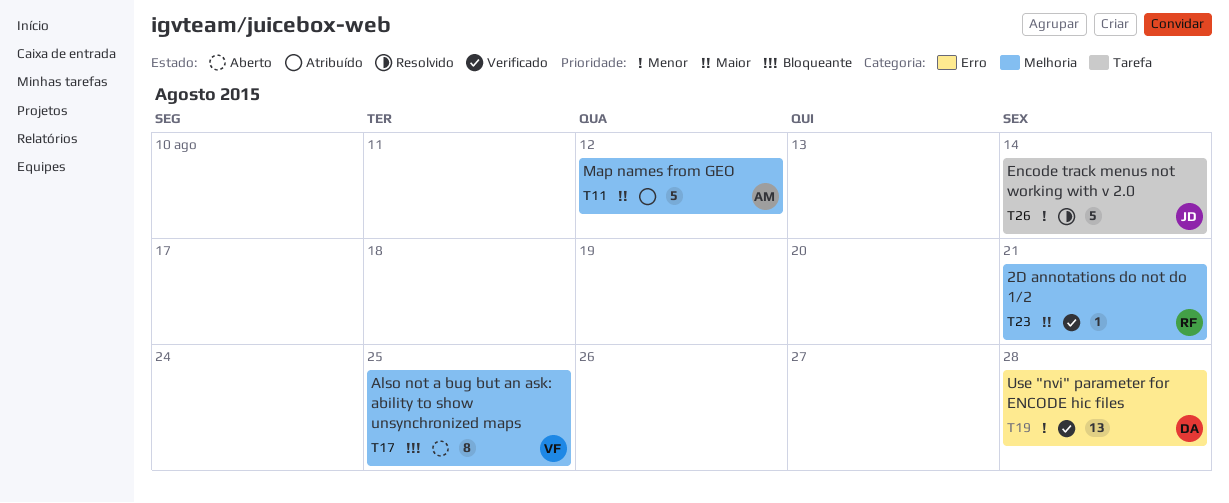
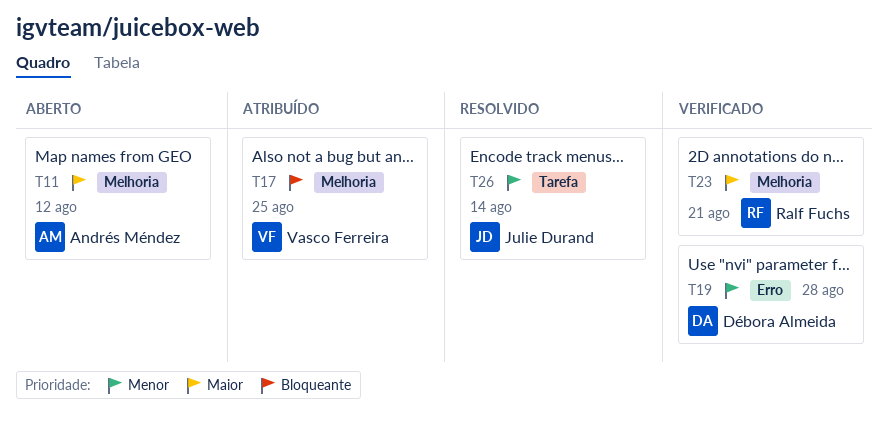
T11, status: Atribuído -> Aberto
T17, status: Aberto -> Atribuído

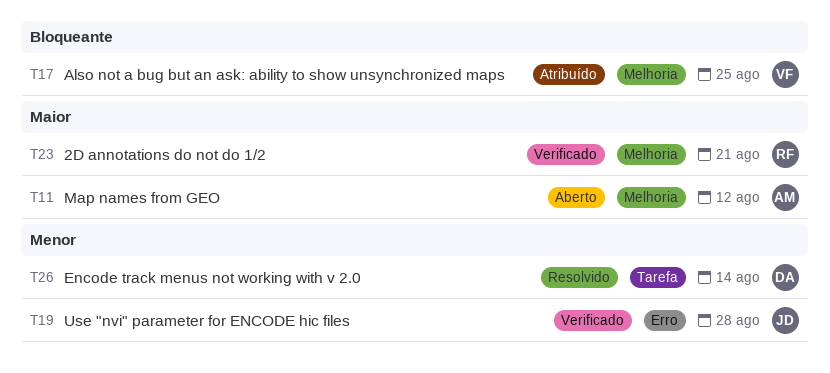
T19, owner: Débora Almeida -> Julie Durand
T26, owner: Julie Durand -> Débora Almeida

